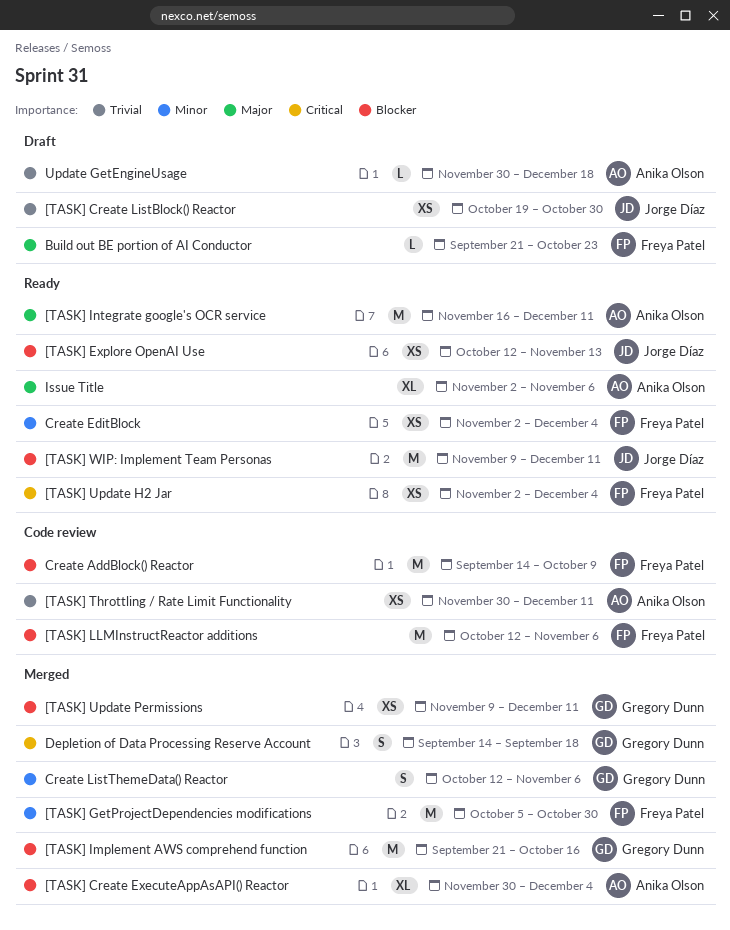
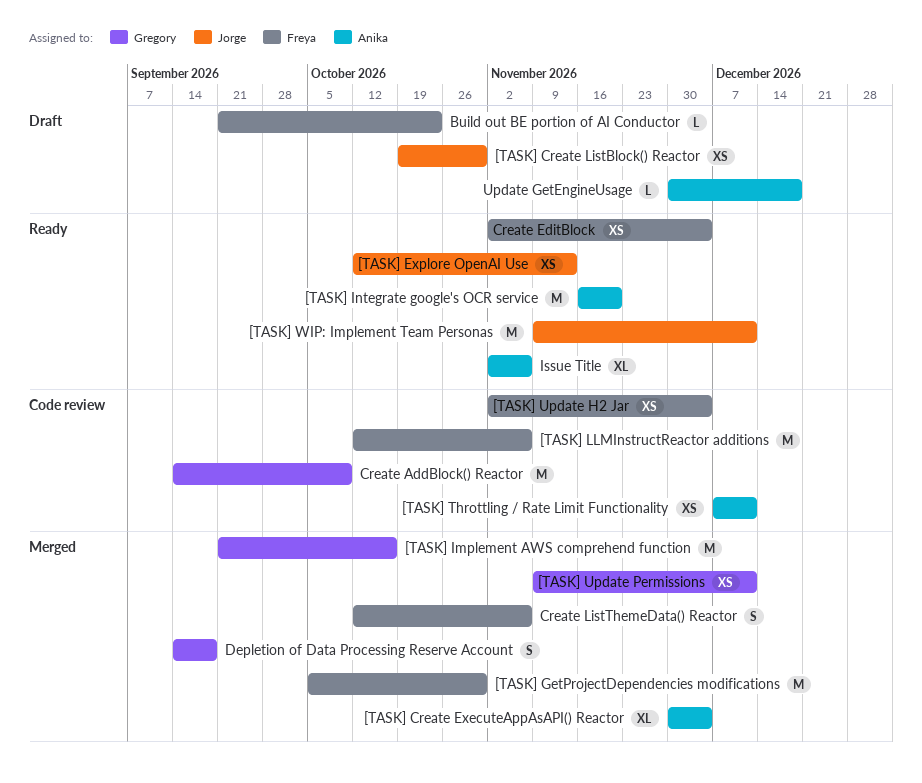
[TASK] Integrate google's OCR service, due: Dec 11 -> Nov 20
[TASK] Throttling / Rate Limit Functionality, start: Nov 30 -> Dec 7
[TASK] Update H2 Jar, status: Ready -> Code review
Create AddBlock() Reactor, owner: Freya Patel -> Gregory Dunn
Create ListThemeData() Reactor, owner: Gregory Dunn -> Freya Patel

